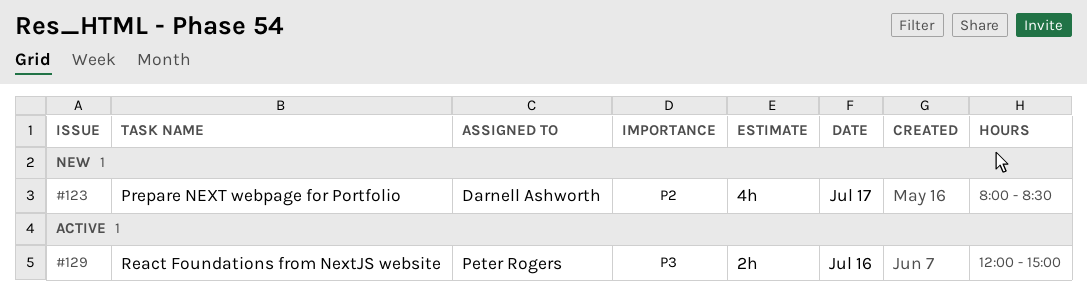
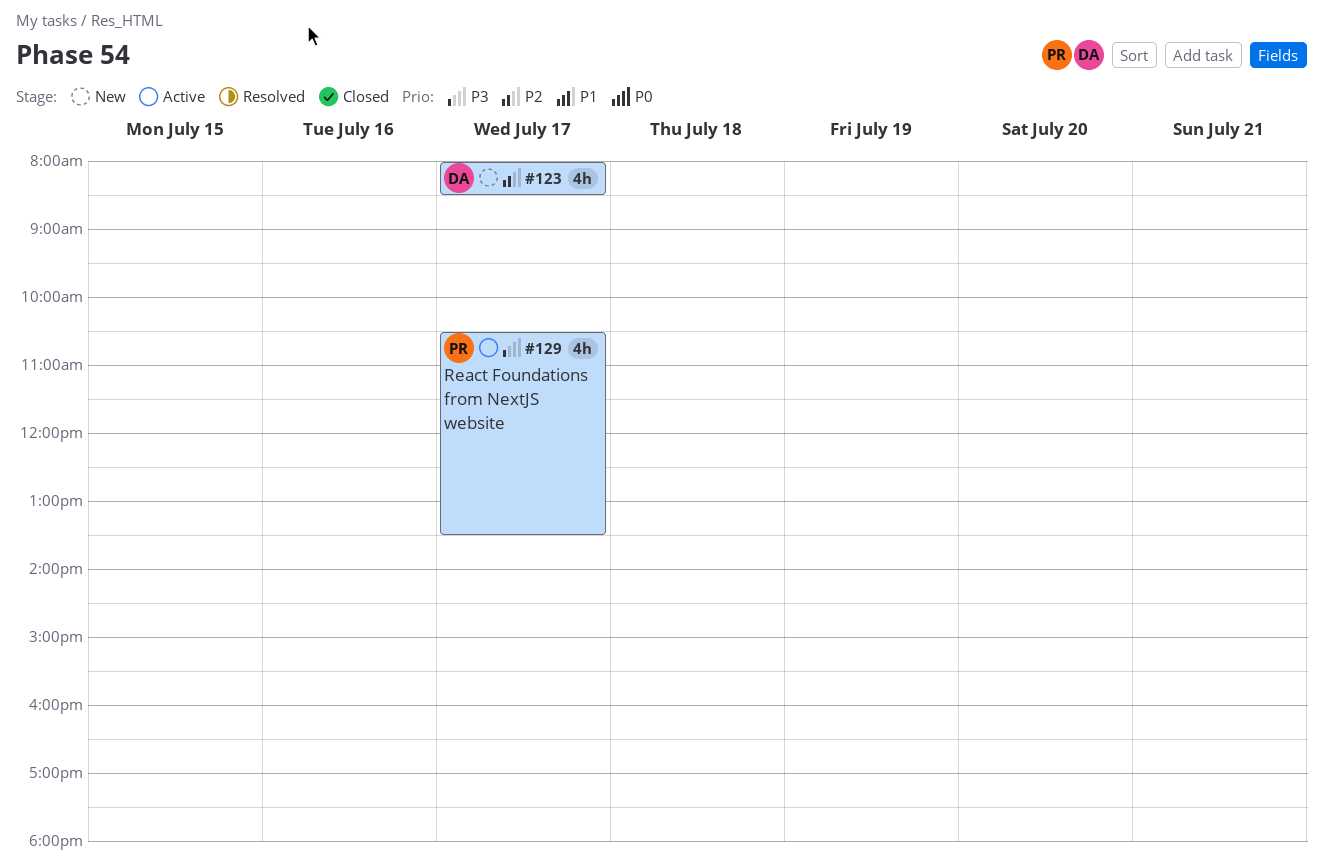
#129, estimate: 2h -> 4h
#129, day: Jul 16 -> Jul 17
#129, begins: 12:00 -> 10:30
#129, ends: 15:00 -> 13:30

